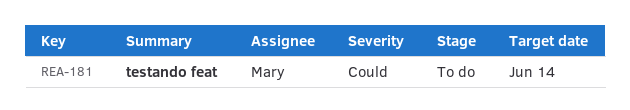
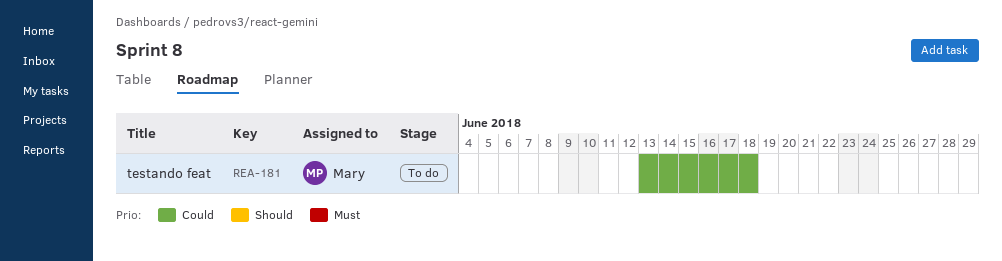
REA-181, due: Jun 14 -> Jun 18

